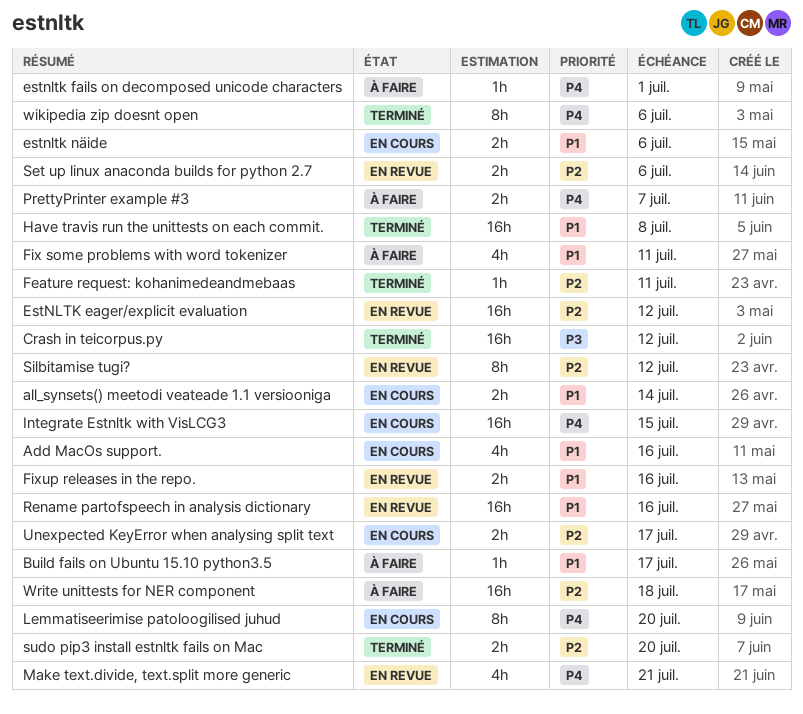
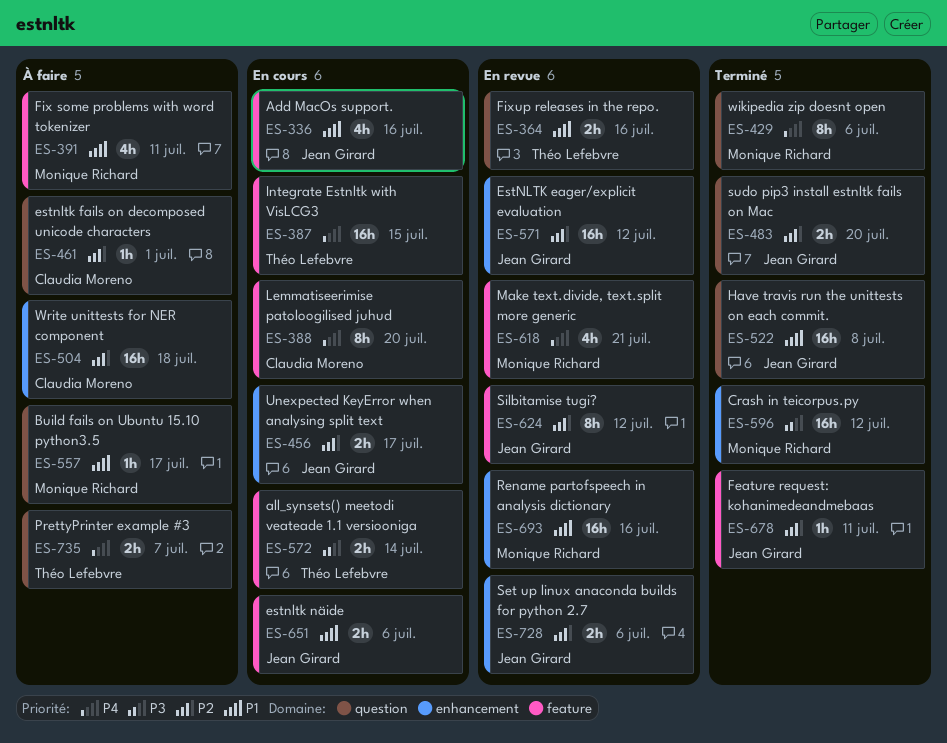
all_synsets() meetodi veateade 1.1 versiooniga, priority: P1 -> P3
estnltk fails on decomposed unicode characters, priority: P4 -> P2

